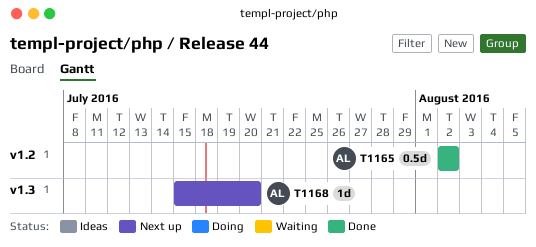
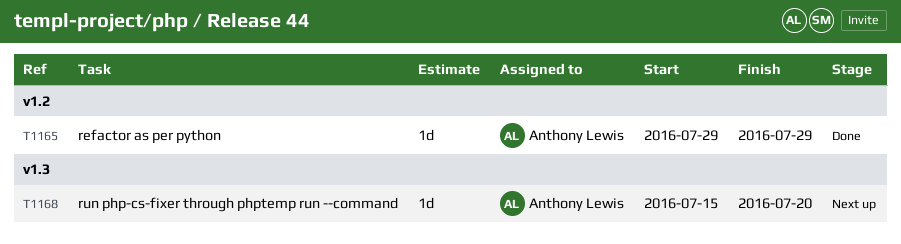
T1165, estimate: 0.5d -> 1d
T1165, start: Aug 2 -> Jul 29
T1165, due: Aug 2 -> Jul 29

